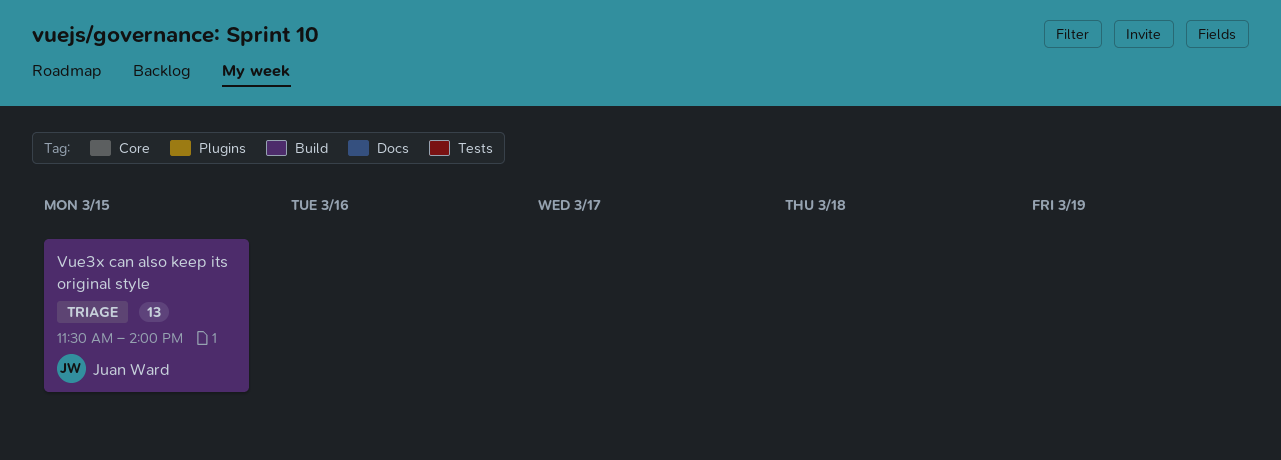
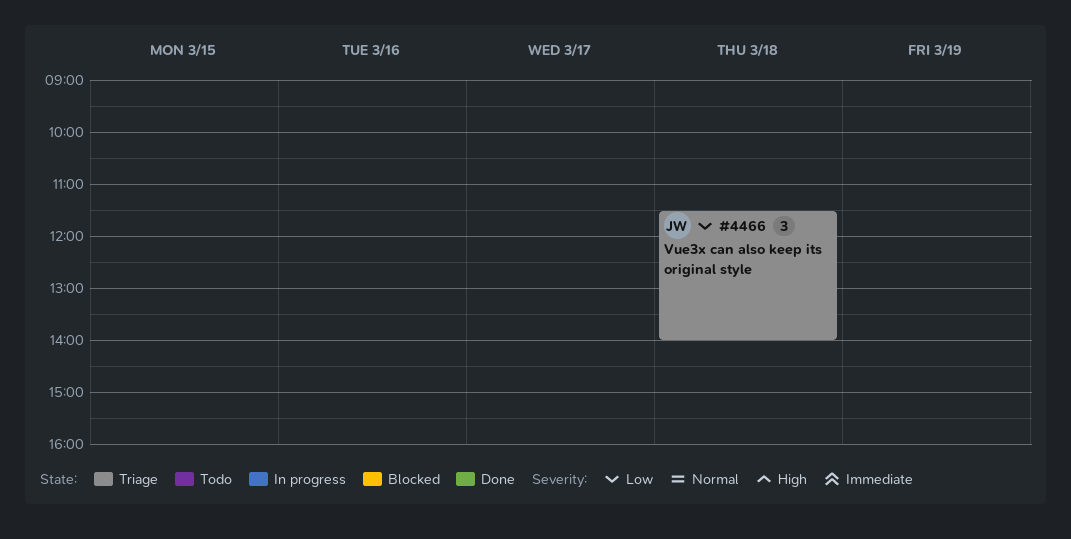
Vue3x can also keep its original style, estimate: 13 -> 3
Vue3x can also keep its original style, day: Mar 15 -> Mar 18

